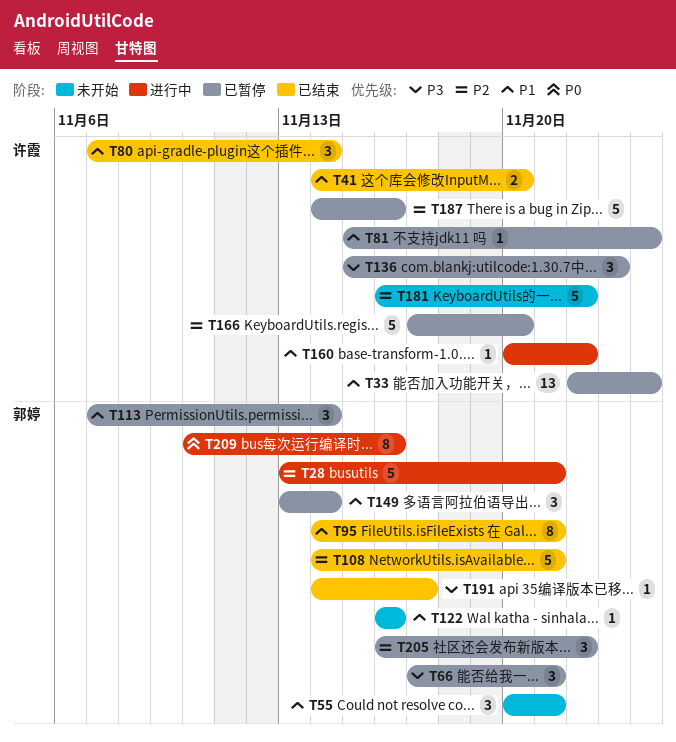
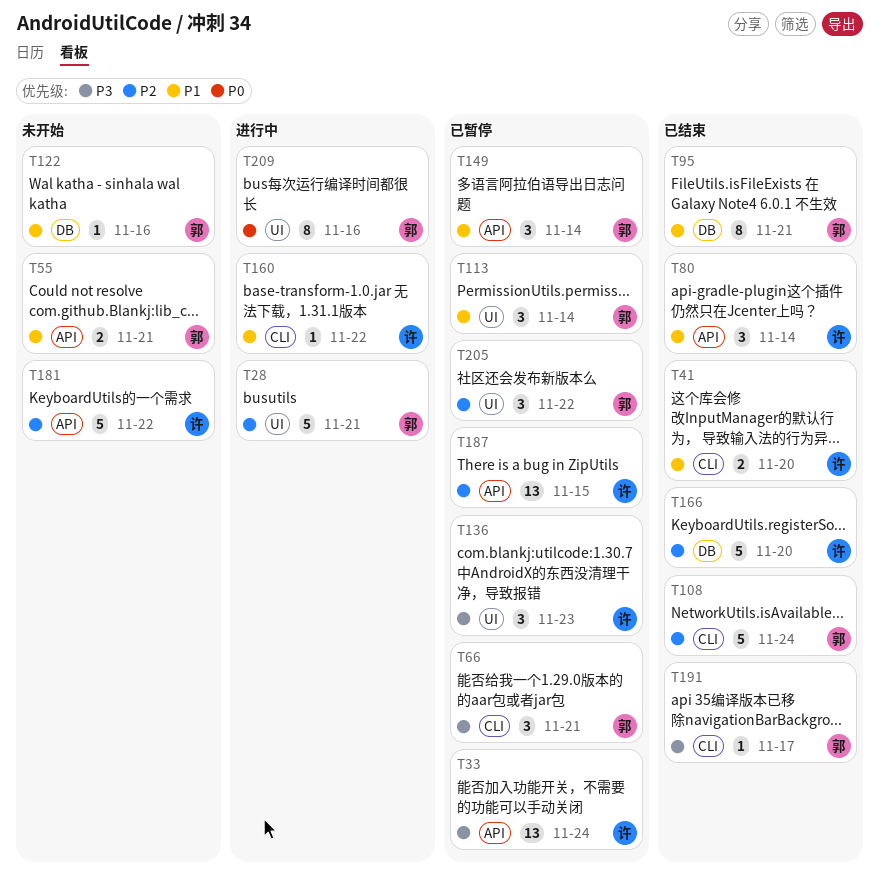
T33, priority: P1 -> P3
T55, estimate: 3 -> 2
T81: present -> none
T108, due: Nov 21 -> Nov 24
T166, status: 已暂停 -> 已结束
T187, estimate: 5 -> 13
T187, due: Nov 16 -> Nov 15

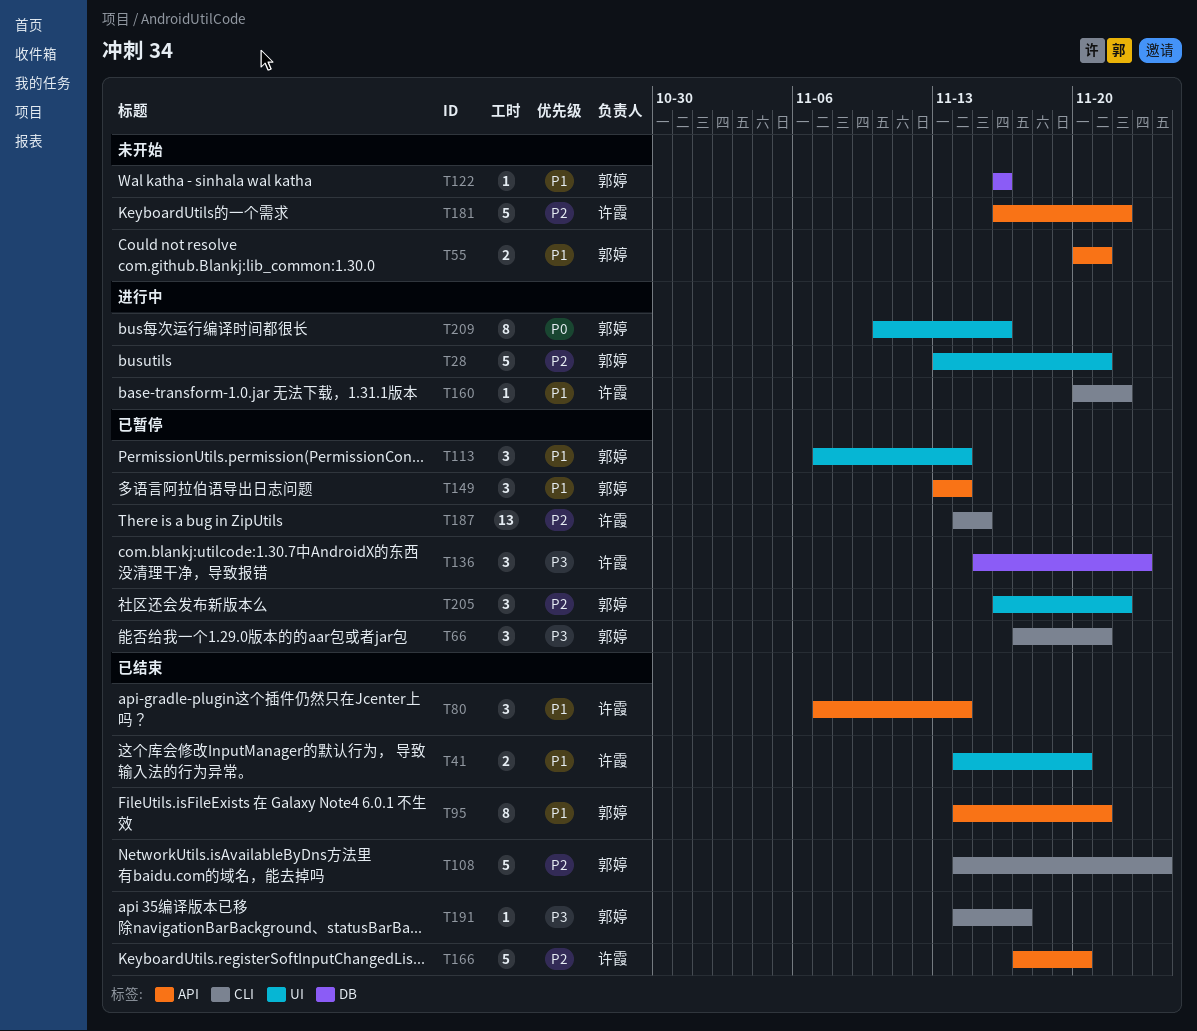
T33: present -> none
T41, label: CLI -> UI
T95, label: DB -> API
T136, label: UI -> DB
T166, label: DB -> API
T187, label: API -> CLI

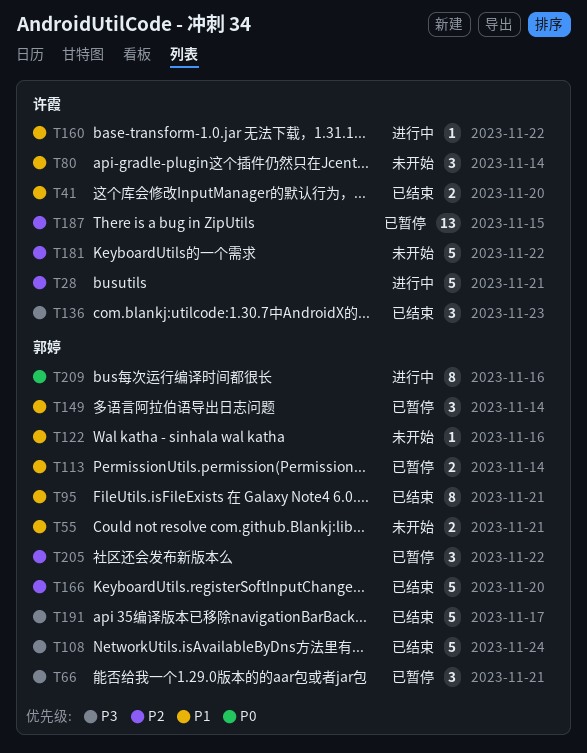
T28, owner: 郭婷 -> 许霞
T80, status: 已结束 -> 未开始
T108, priority: P2 -> P3
T113, estimate: 3 -> 2
T136, status: 已暂停 -> 已结束
T166, owner: 许霞 -> 郭婷
T191, estimate: 1 -> 5

